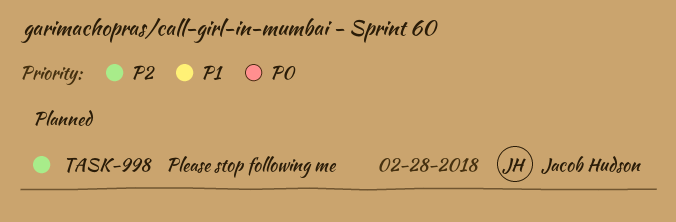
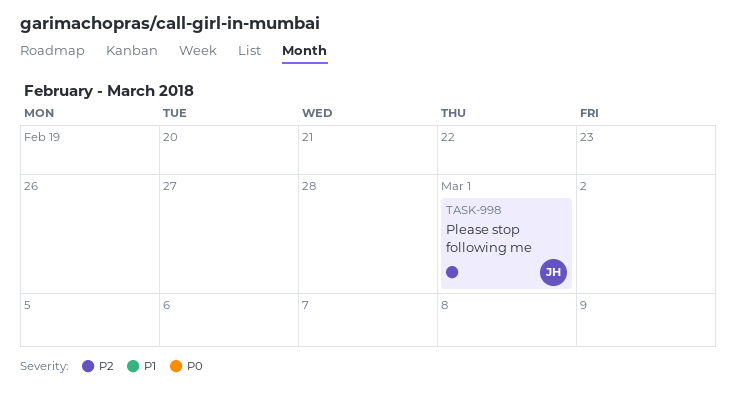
TASK-998, due: Feb 28 -> Mar 1

